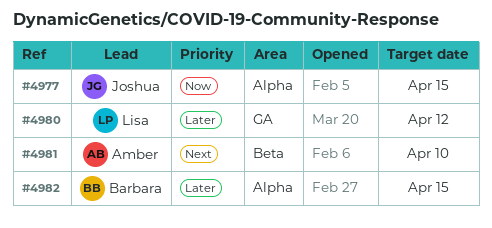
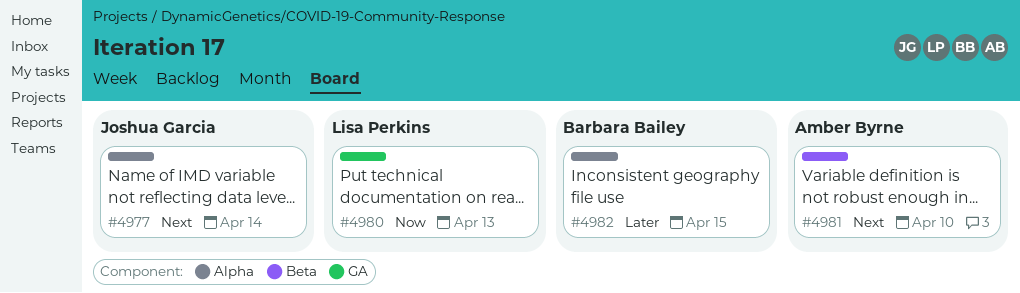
#4977, priority: Now -> Next
#4977, due: Apr 15 -> Apr 14
#4980, priority: Later -> Now
#4980, due: Apr 12 -> Apr 13

